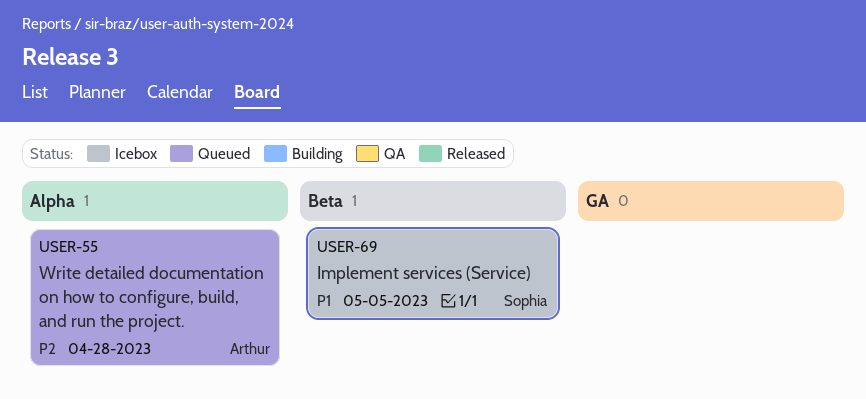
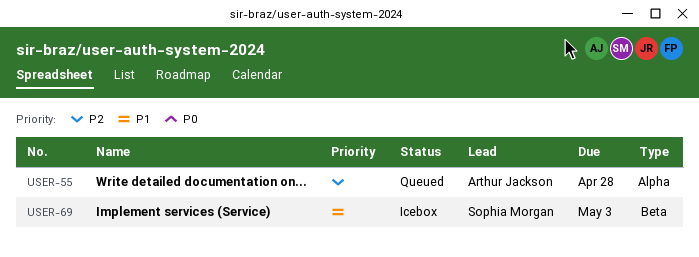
USER-69, due: May 5 -> May 3

